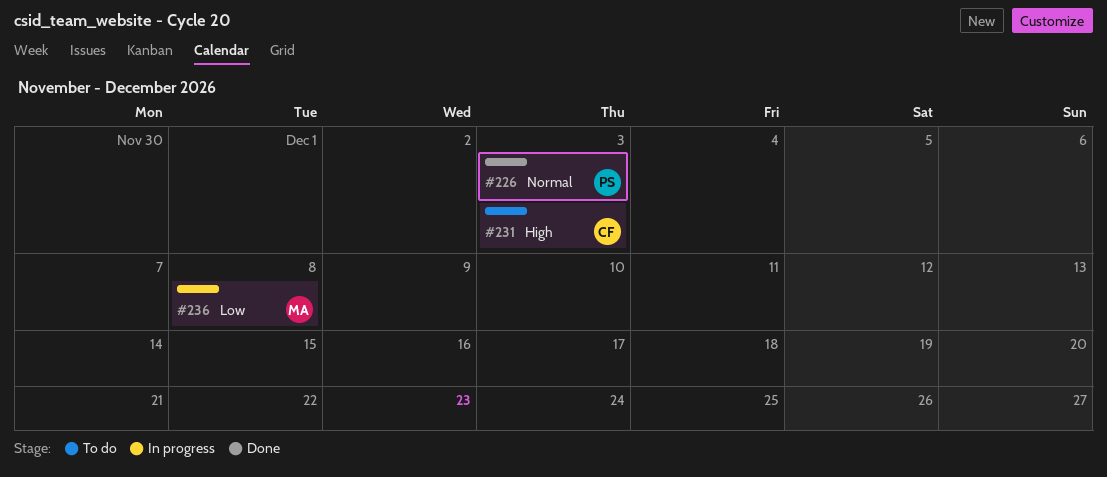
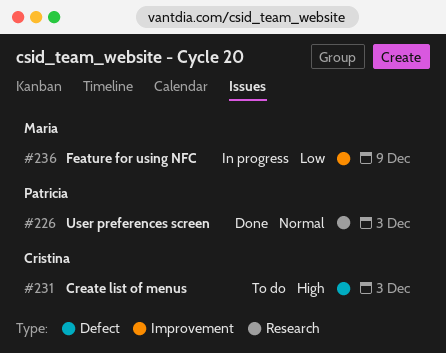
#236, due: Dec 8 -> Dec 9

